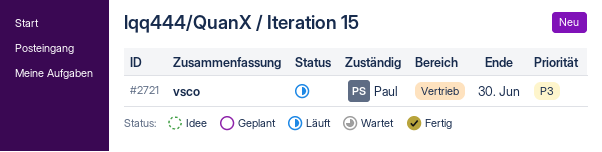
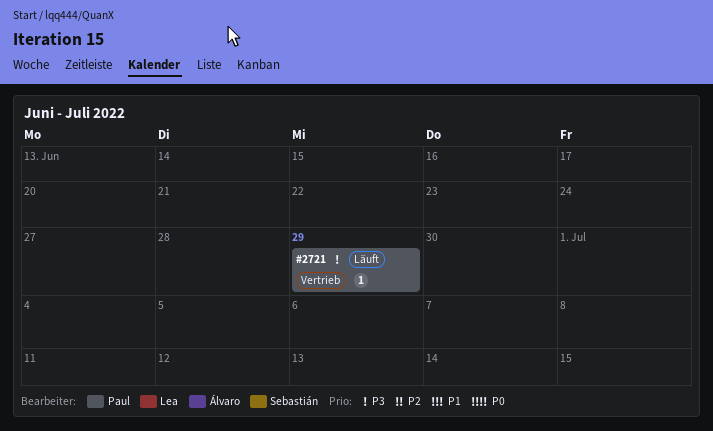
#2721, due: Jun 30 -> Jun 29

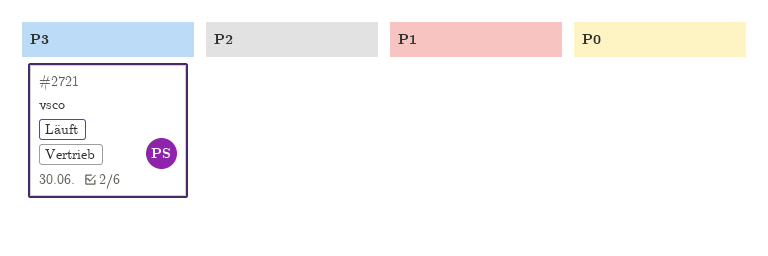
#2721, due: Jun 29 -> Jun 30

